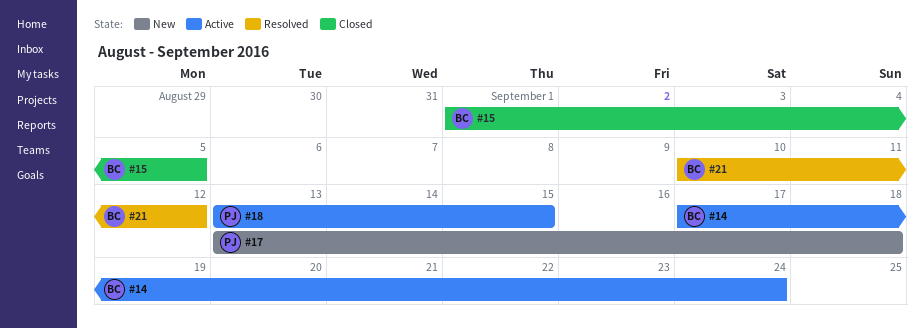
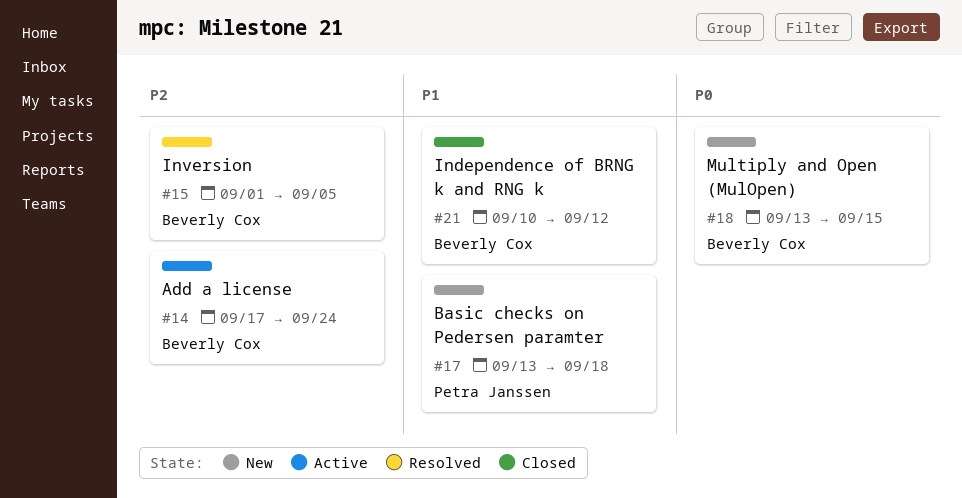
#15, status: Closed -> Resolved
#18, status: Active -> New
#18, owner: Petra Janssen -> Beverly Cox
#21, status: Resolved -> Closed

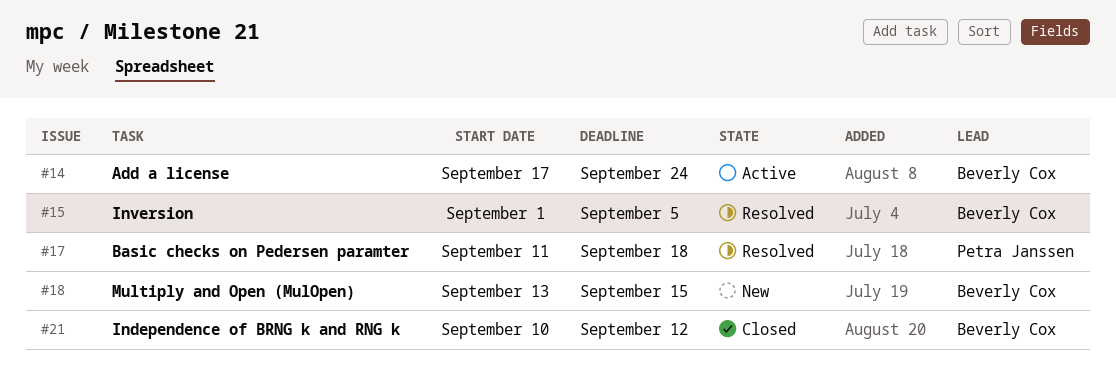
#17, status: New -> Resolved
#17, start: Sep 13 -> Sep 11

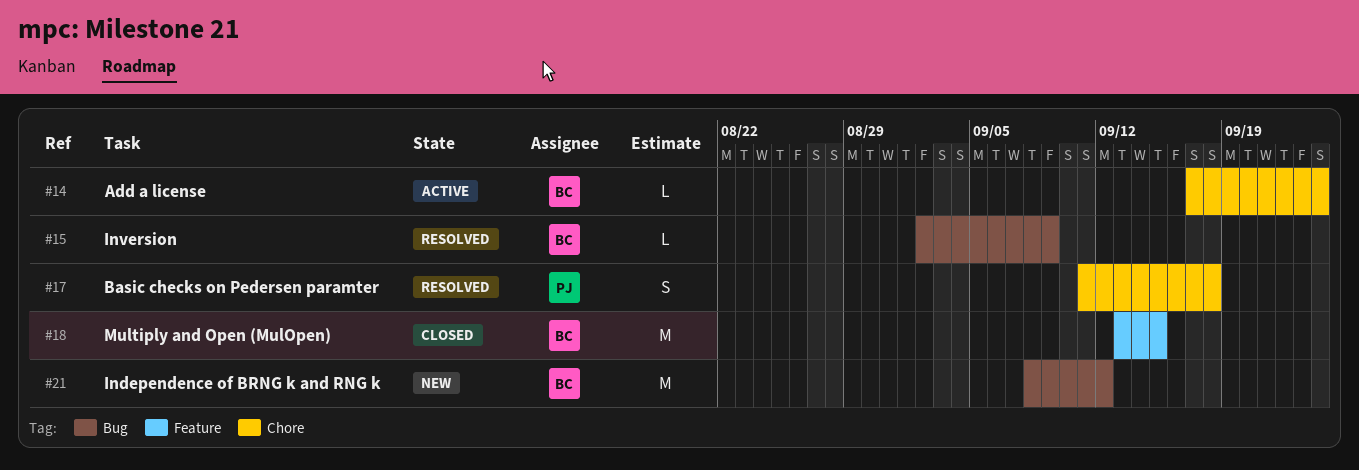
#15, start: Sep 1 -> Sep 2
#15, due: Sep 5 -> Sep 9
#18, status: New -> Closed
#21, status: Closed -> New
#21, start: Sep 10 -> Sep 8

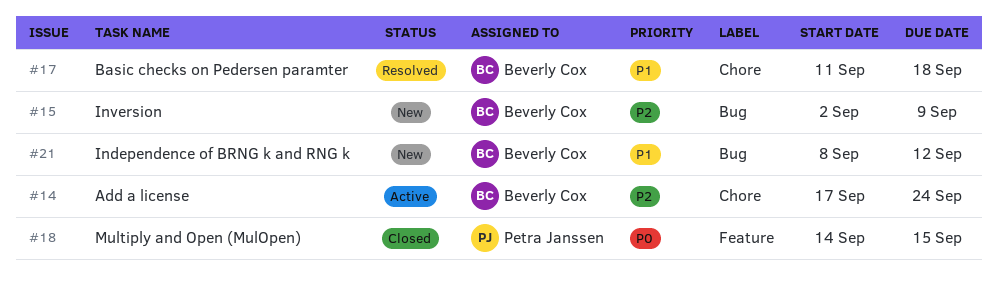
#15, status: Resolved -> New
#17, owner: Petra Janssen -> Beverly Cox
#18, owner: Beverly Cox -> Petra Janssen
#18, start: Sep 13 -> Sep 14

